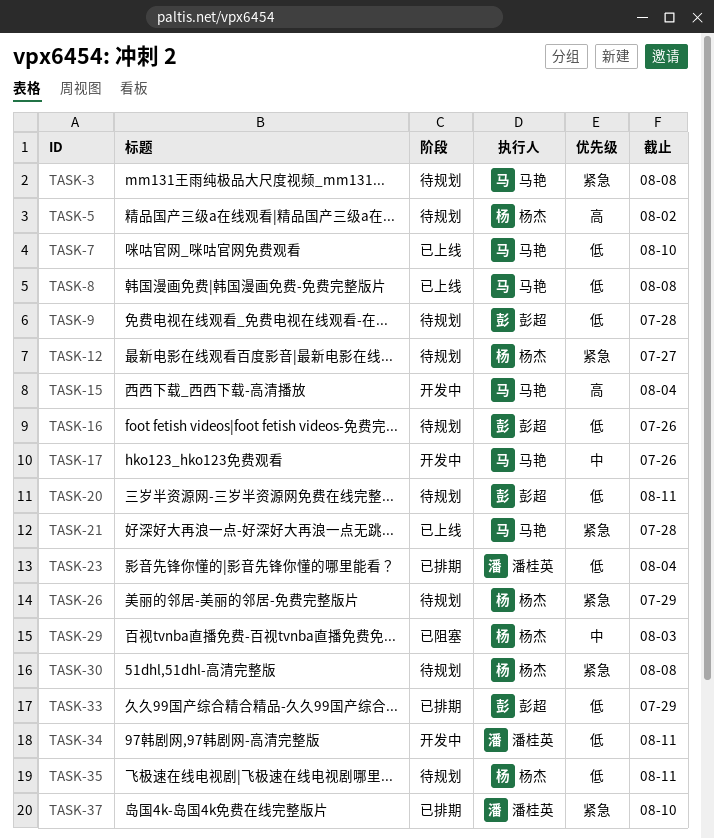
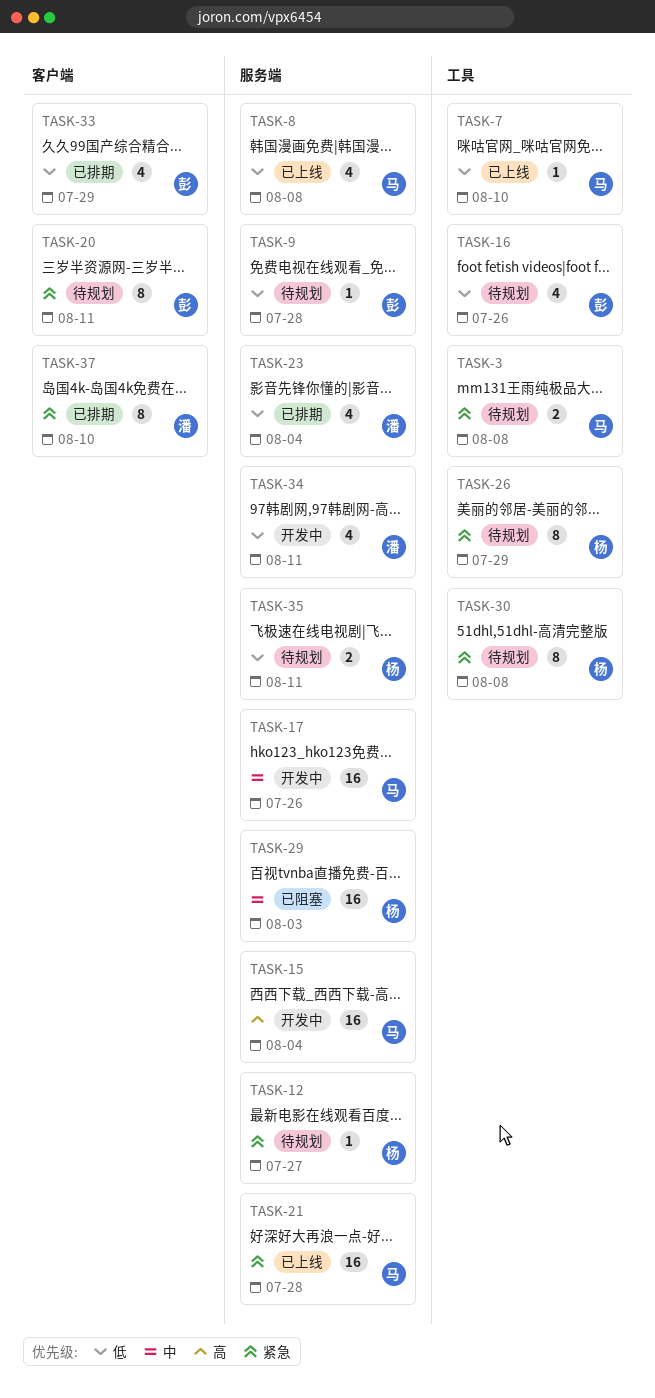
TASK-5: present -> none
TASK-20, priority: 低 -> 紧急

